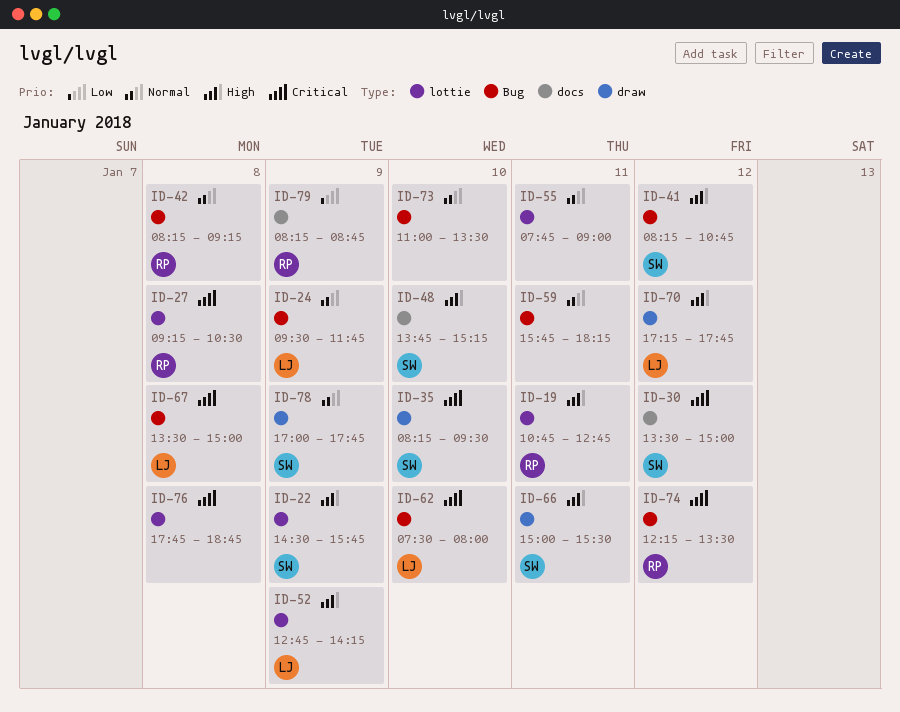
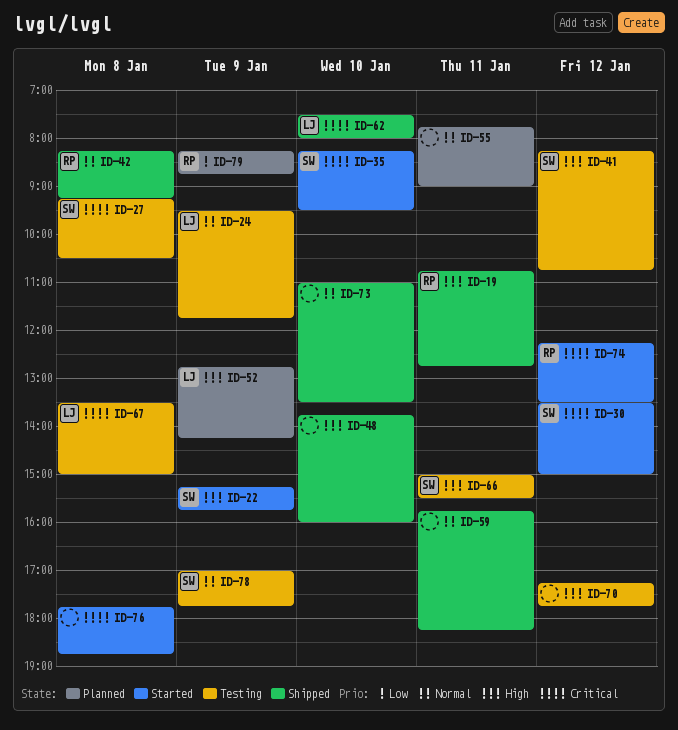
ID-22, begins: 14:30 -> 15:15
ID-27, owner: RP -> SW
ID-48, owner: SW -> none
ID-48, ends: 15:15 -> 16:00
ID-70, owner: LJ -> none

